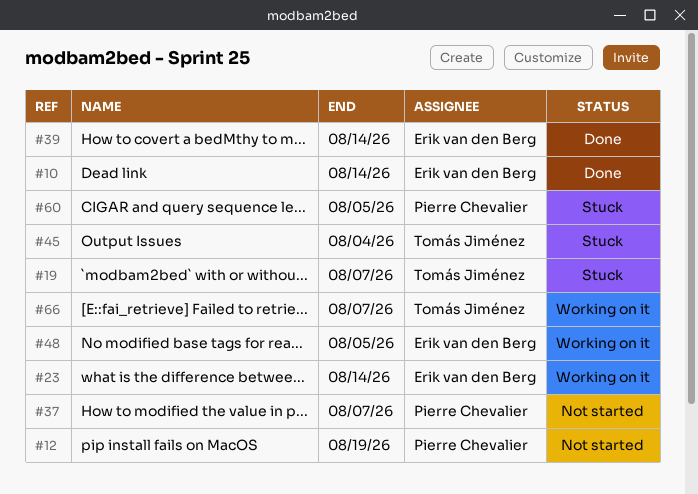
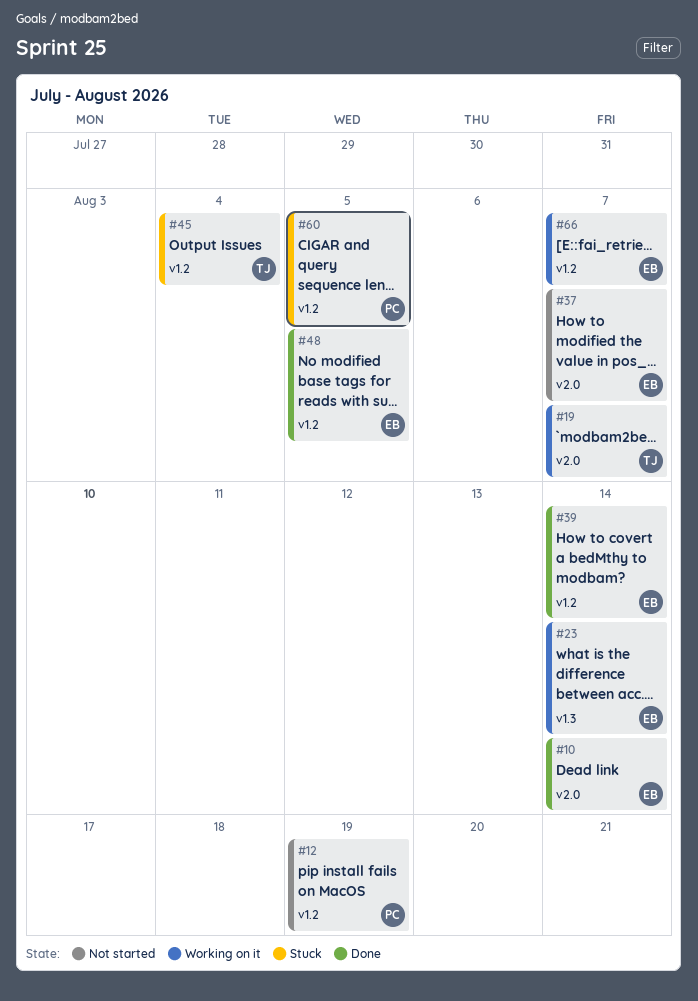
#19, status: Stuck -> Working on it
#37, owner: Pierre Chevalier -> Erik van den Berg
#48, status: Working on it -> Done
#66, owner: Tomás Jiménez -> Erik van den Berg

